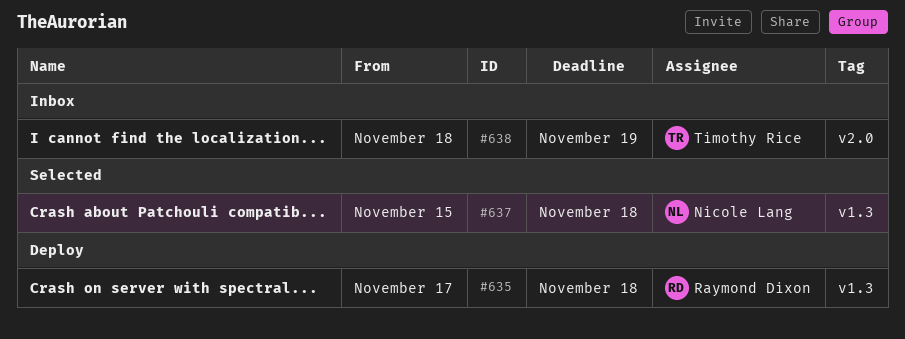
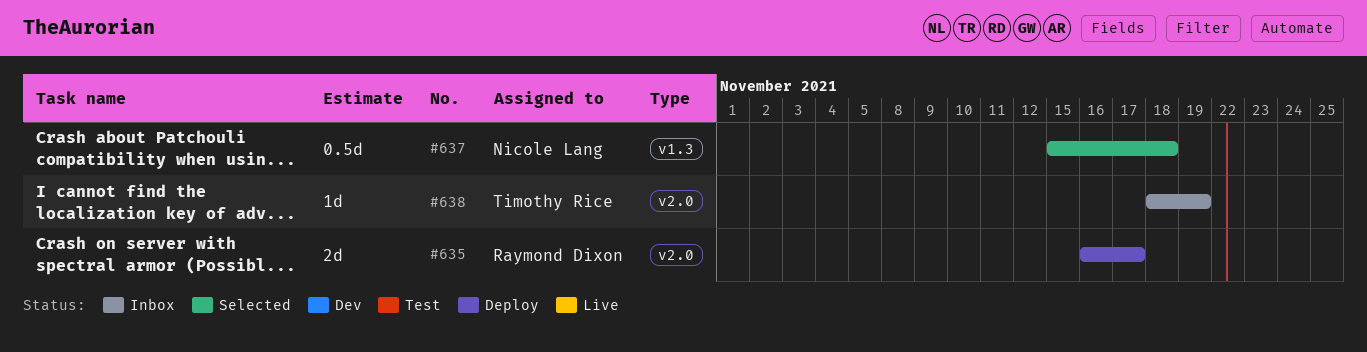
#635, label: v1.3 -> v2.0
#635, start: Nov 17 -> Nov 16
#635, due: Nov 18 -> Nov 17

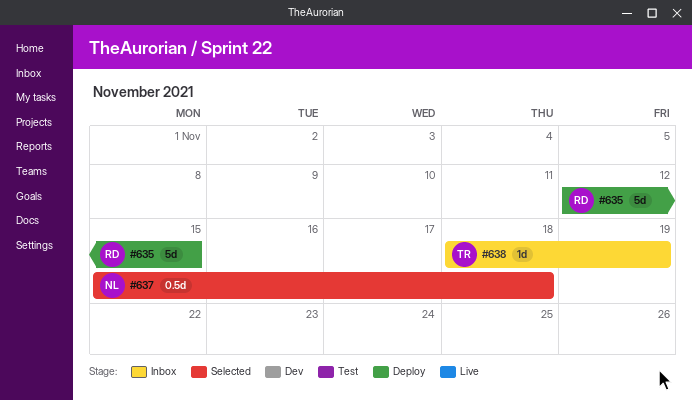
#635, estimate: 2d -> 5d
#635, start: Nov 16 -> Nov 12
#635, due: Nov 17 -> Nov 15

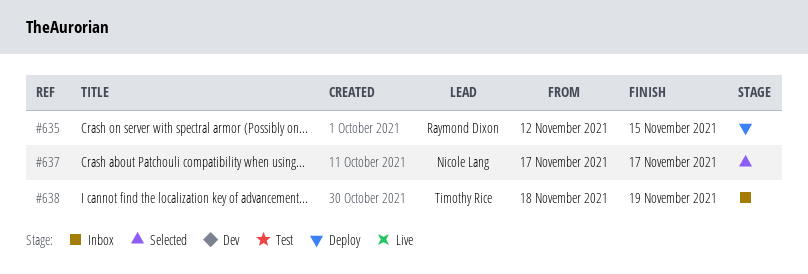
#637, start: Nov 15 -> Nov 17
#637, due: Nov 18 -> Nov 17

